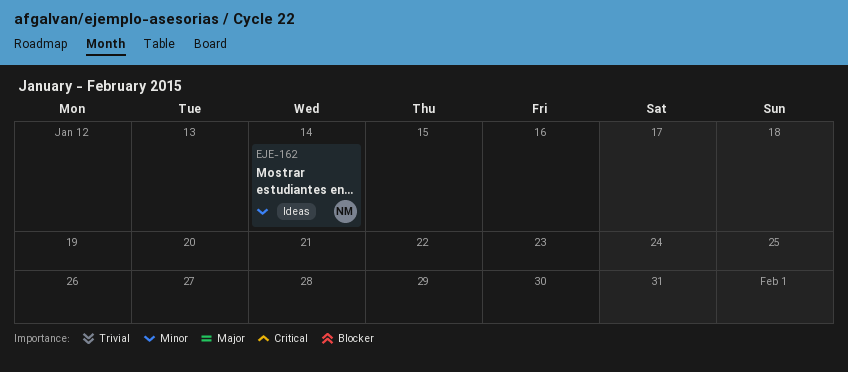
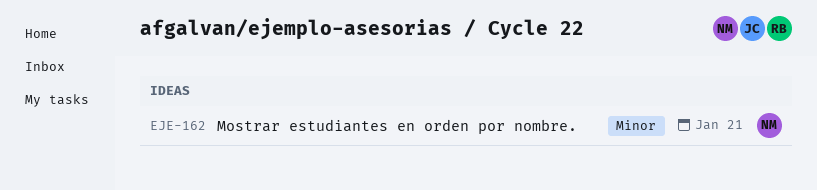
EJE-162, due: Jan 14 -> Jan 21

